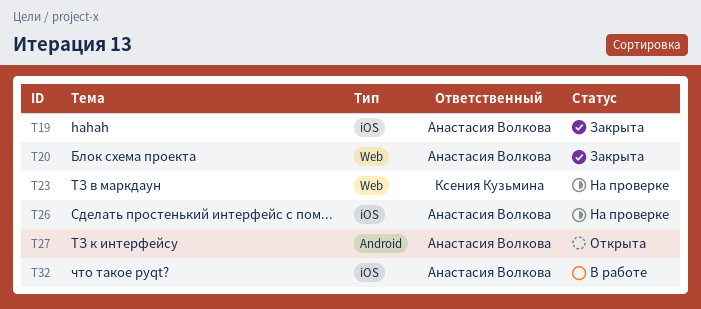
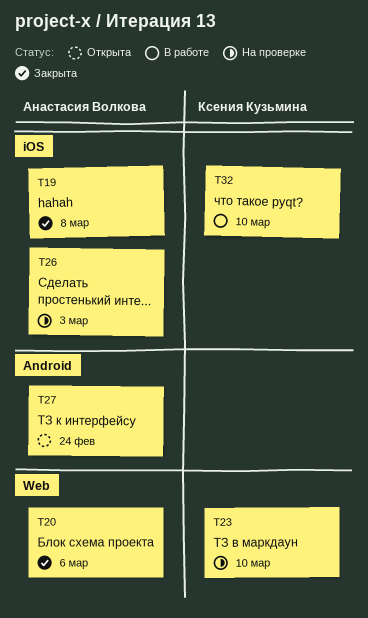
T32, owner: Анастасия Волкова -> Ксения Кузьмина

